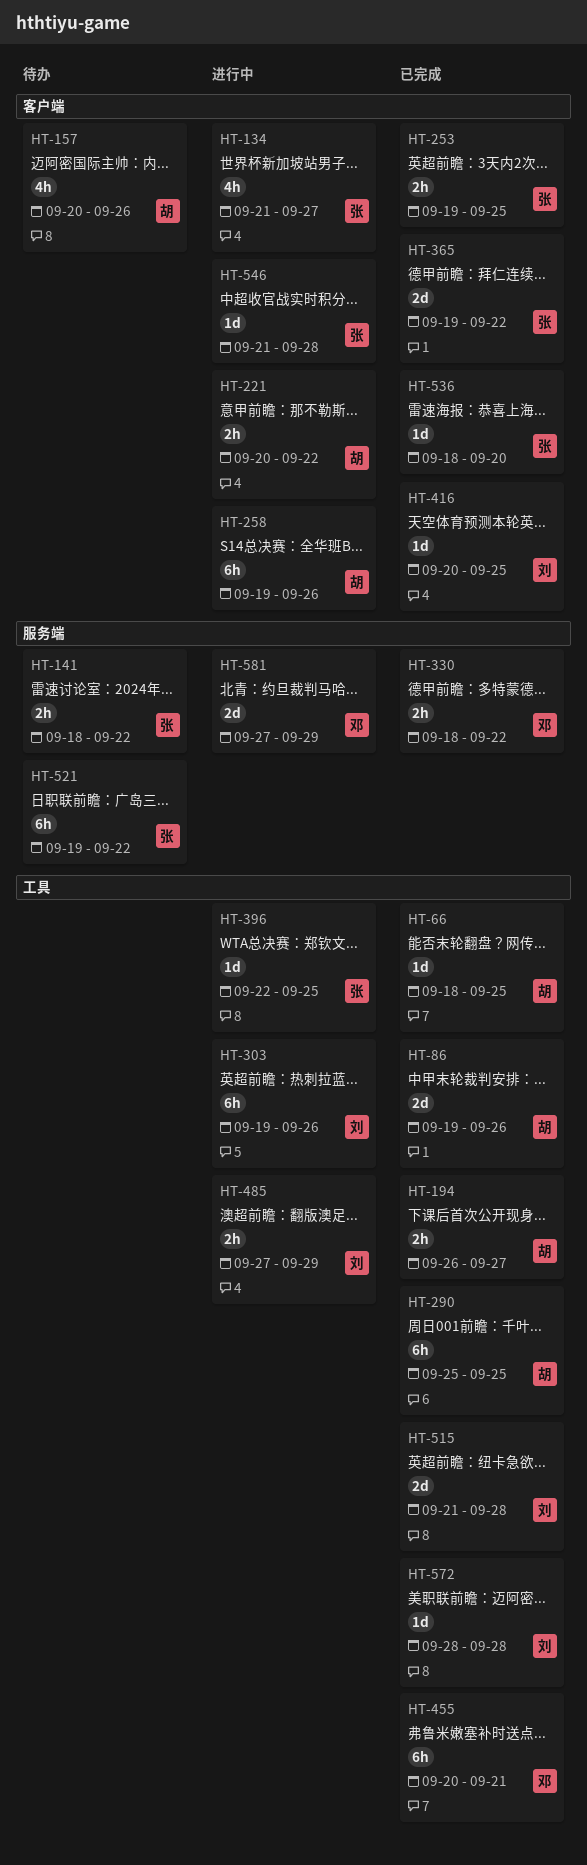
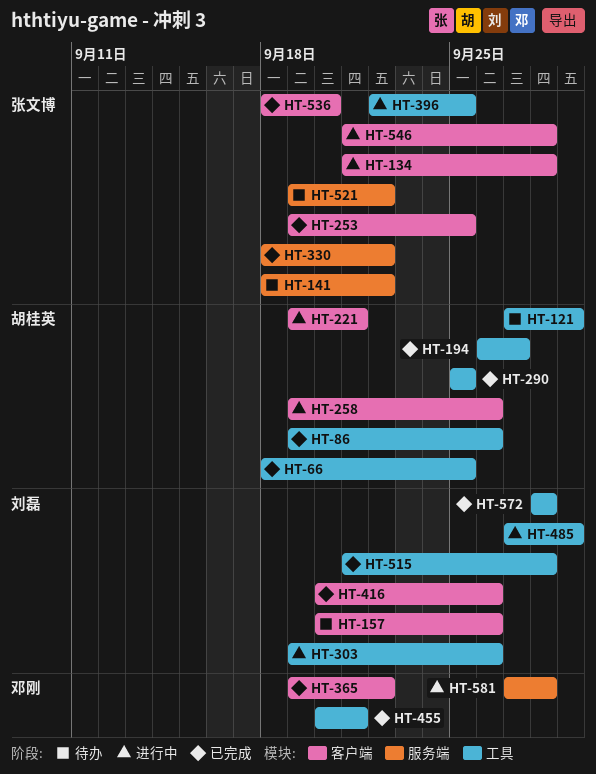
HT-121: none -> present
HT-134, due: Sep 27 -> Sep 28
HT-157, owner: 胡桂英 -> 刘磊
HT-221, start: Sep 20 -> Sep 19
HT-221, due: Sep 22 -> Sep 21
HT-330, owner: 邓刚 -> 张文博
HT-365, owner: 张文博 -> 邓刚
HT-416, due: Sep 25 -> Sep 26
HT-581, due: Sep 29 -> Sep 28

